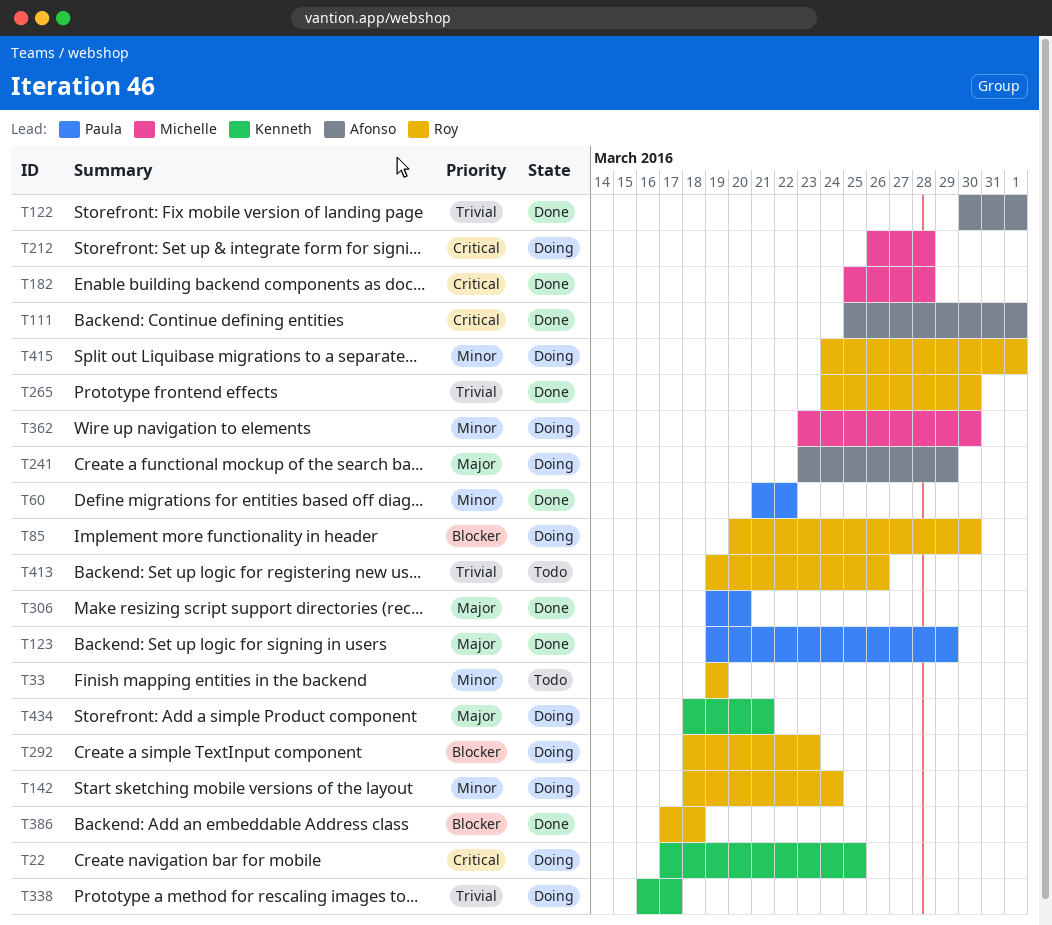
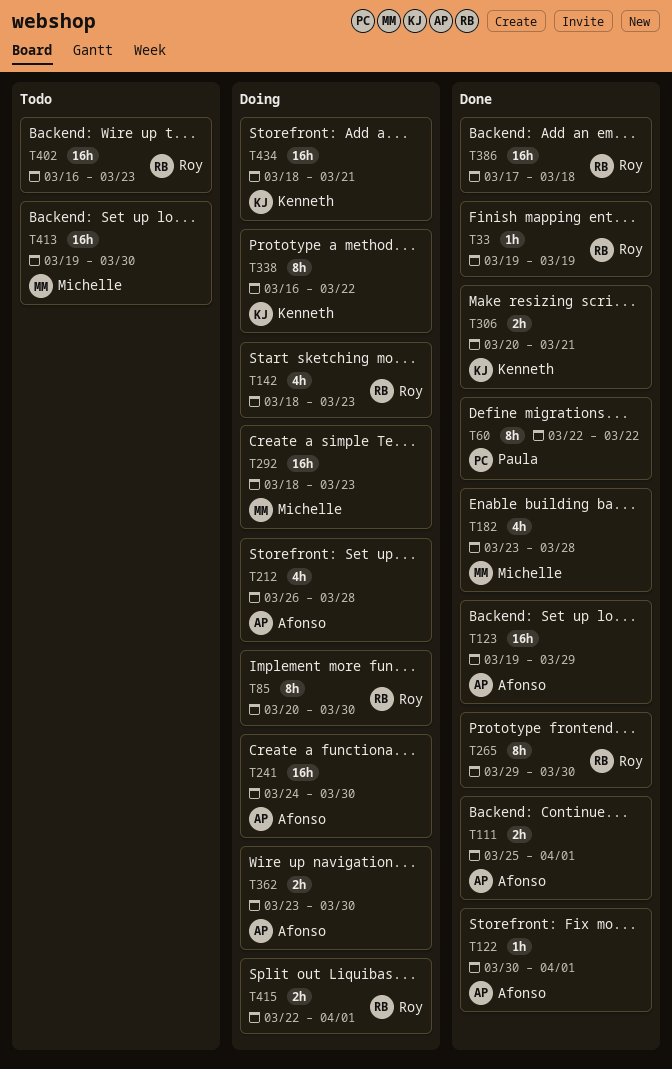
T22: present -> none
T33, status: Todo -> Done
T60, start: Mar 21 -> Mar 22
T123, owner: Paula -> Afonso
T142, due: Mar 24 -> Mar 23
T182, start: Mar 25 -> Mar 23
T212, owner: Michelle -> Afonso
T241, start: Mar 23 -> Mar 24
T241, due: Mar 29 -> Mar 30
T265, start: Mar 24 -> Mar 29
T292, owner: Roy -> Michelle
T306, owner: Paula -> Kenneth
T306, start: Mar 19 -> Mar 20
T306, due: Mar 20 -> Mar 21
T338, due: Mar 17 -> Mar 22
T362, owner: Michelle -> Afonso
T402: none -> present
T413, owner: Roy -> Michelle
T413, due: Mar 26 -> Mar 30
T415, start: Mar 24 -> Mar 22

